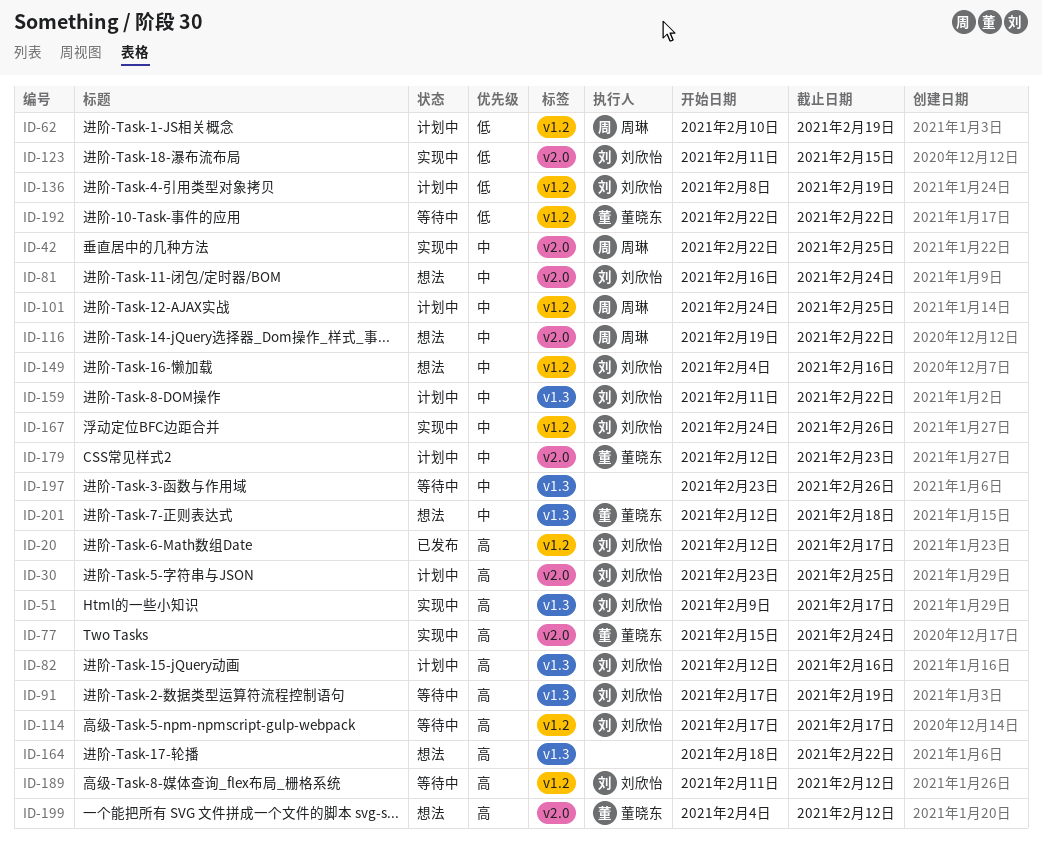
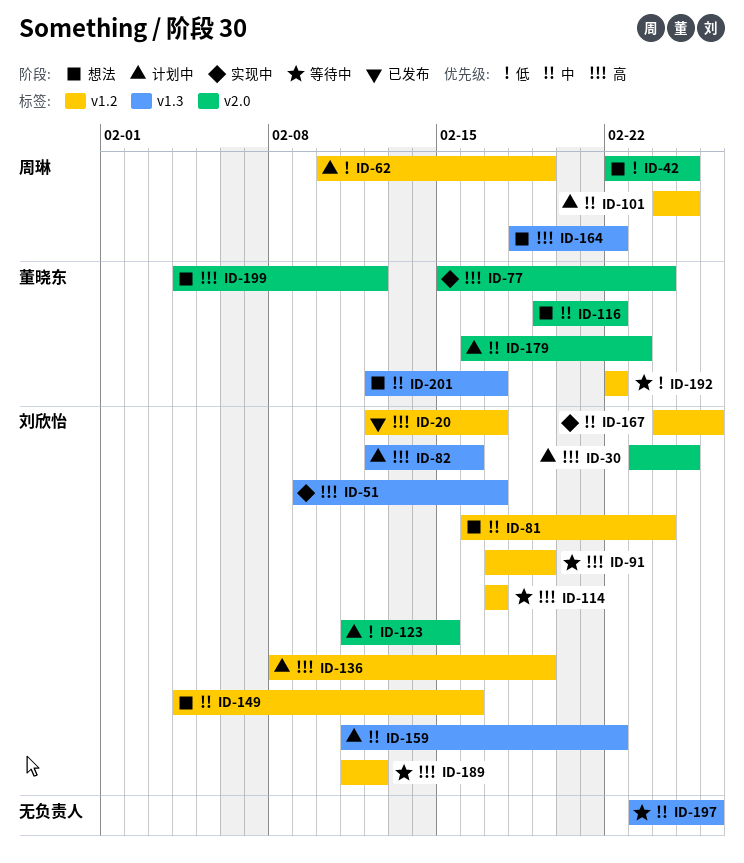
ID-42, status: 实现中 -> 想法
ID-42, priority: 中 -> 低
ID-81, label: v2.0 -> v1.2
ID-91, label: v1.3 -> v1.2
ID-116, owner: 周琳 -> 董晓东
ID-123, status: 实现中 -> 计划中
ID-136, priority: 低 -> 高
ID-164, owner: none -> 周琳
ID-179, start: Feb 12 -> Feb 16
ID-201, due: Feb 18 -> Feb 17

